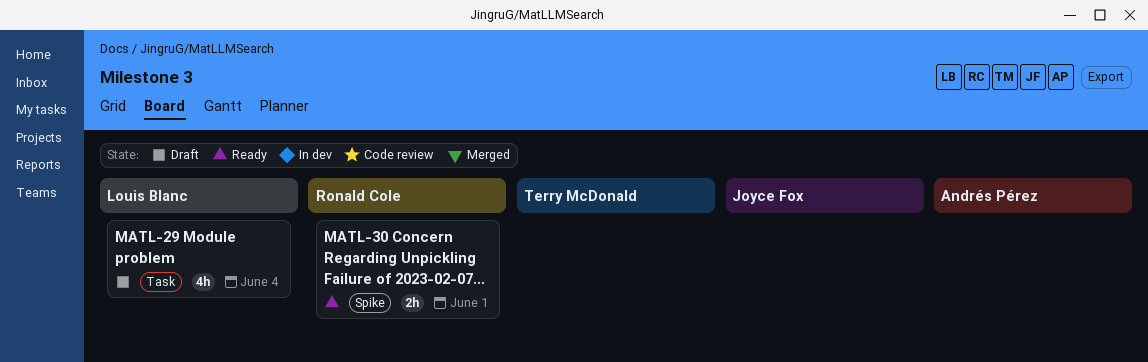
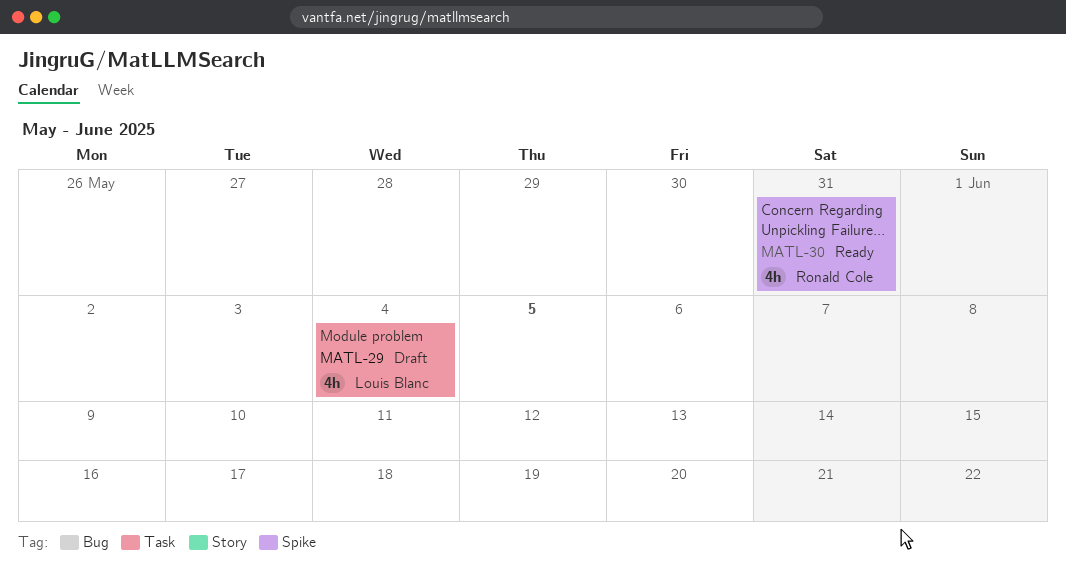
MATL-30, estimate: 2h -> 4h
MATL-30, due: Jun 1 -> May 31

